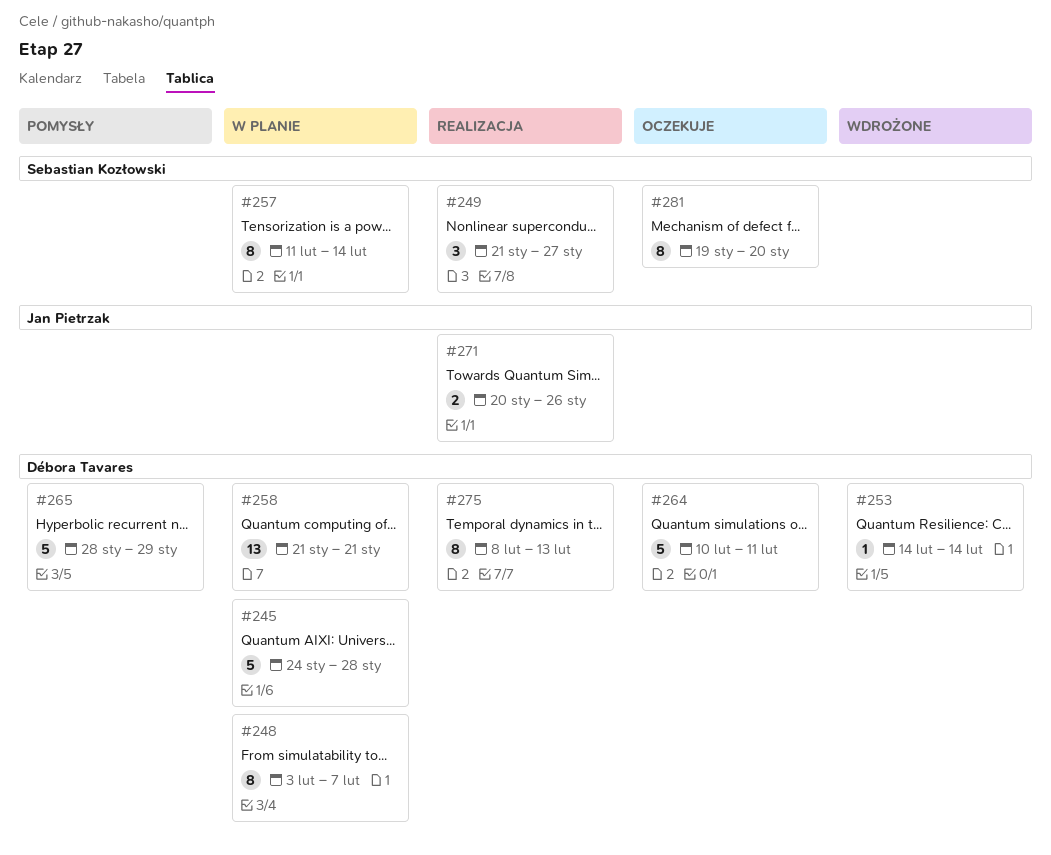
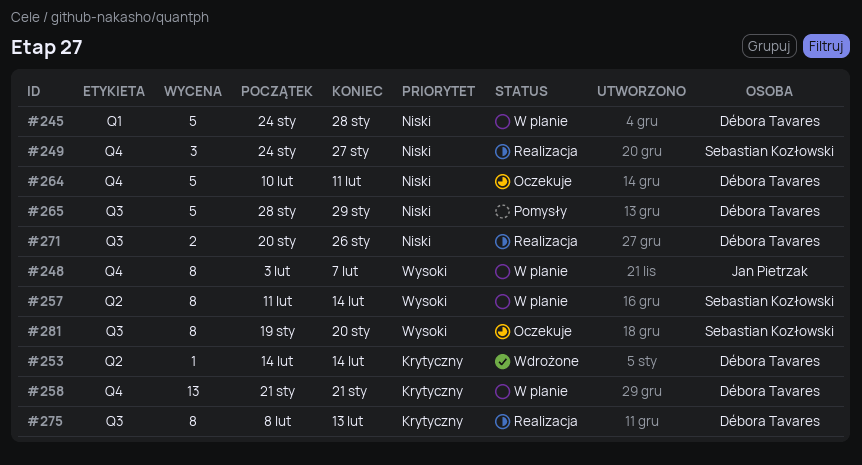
#248, owner: Débora Tavares -> Jan Pietrzak
#249, start: Jan 21 -> Jan 24
#271, owner: Jan Pietrzak -> Débora Tavares

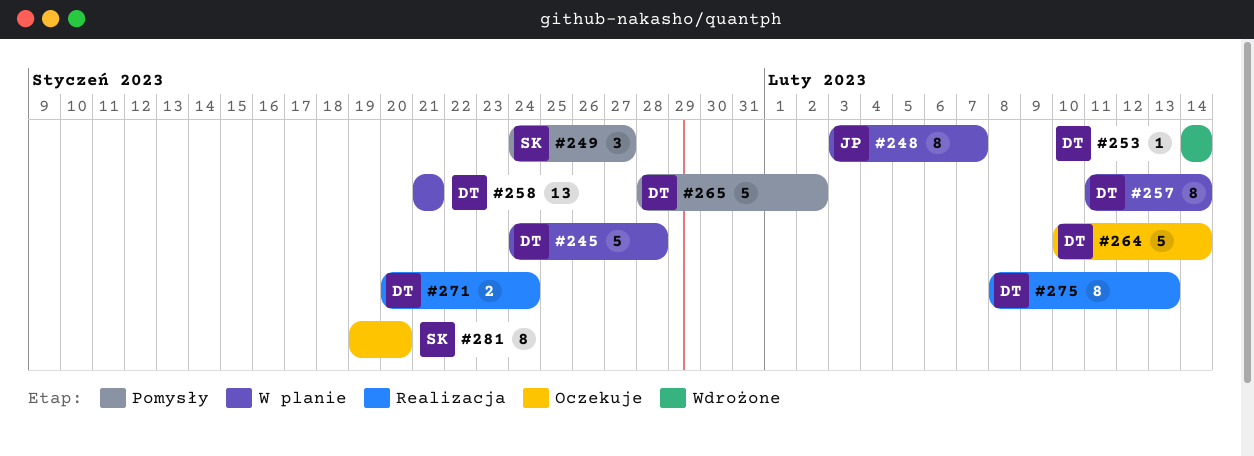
#249, status: Realizacja -> Pomysły
#257, owner: Sebastian Kozłowski -> Débora Tavares
#264, due: Feb 11 -> Feb 14
#265, due: Jan 29 -> Feb 2
#271, due: Jan 26 -> Jan 24

